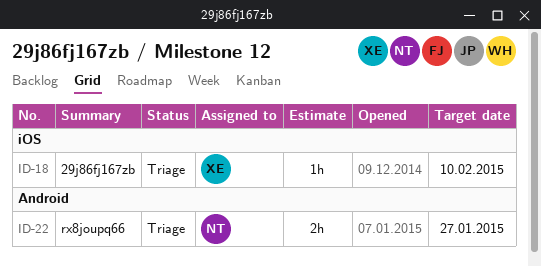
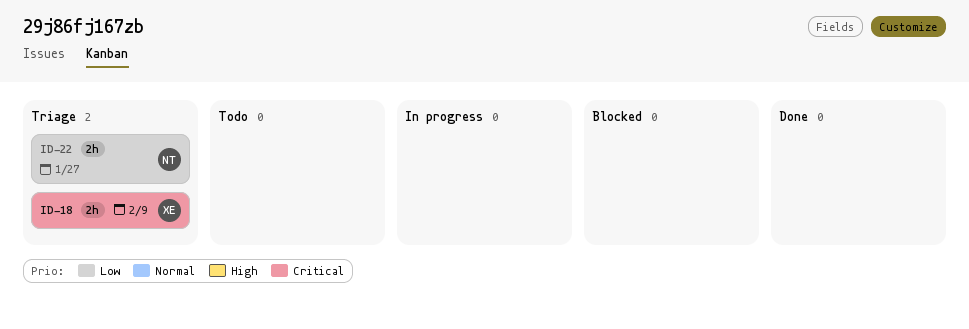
ID-18, estimate: 1h -> 2h
ID-18, due: Feb 10 -> Feb 9

